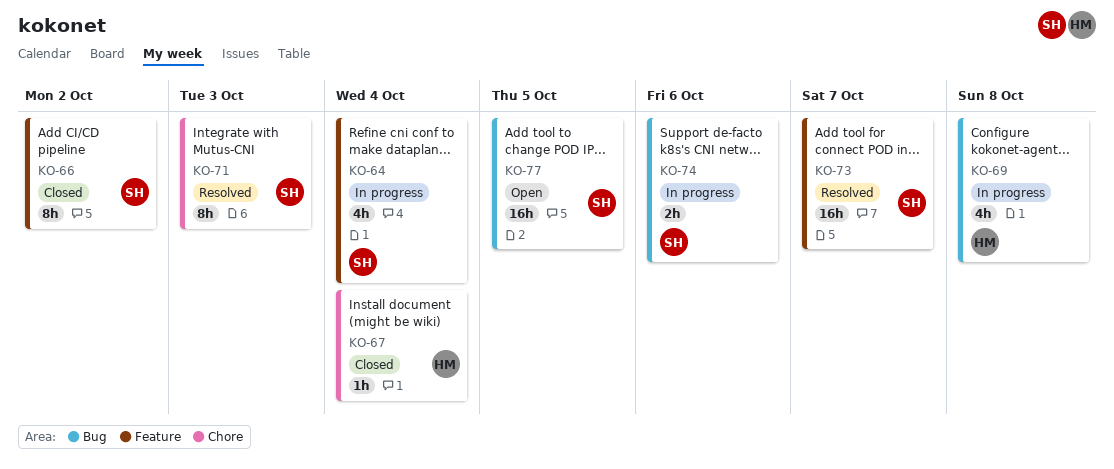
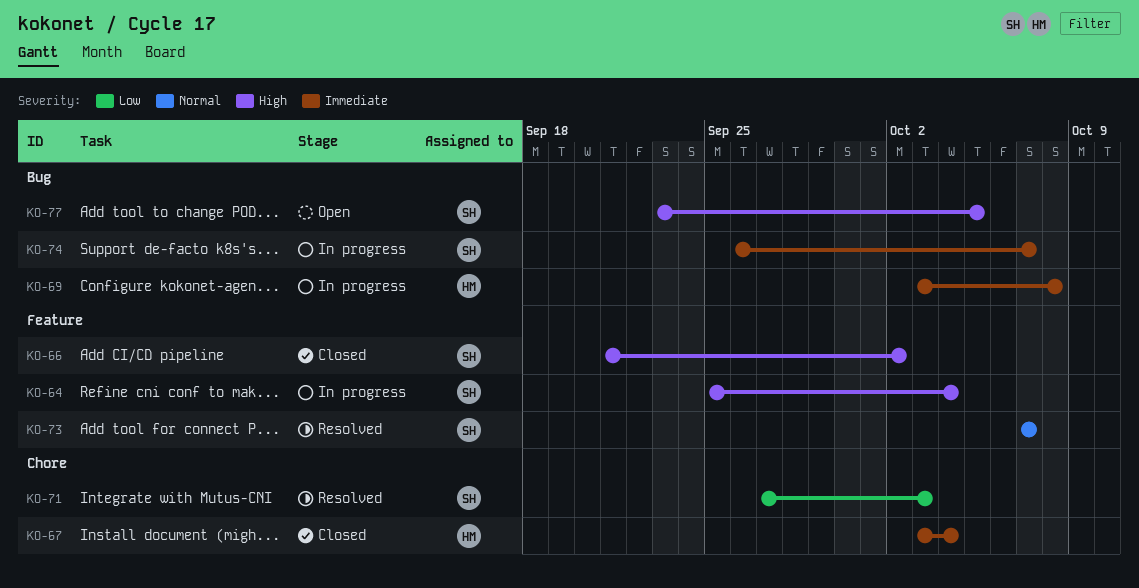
KO-74, due: Oct 6 -> Oct 7

